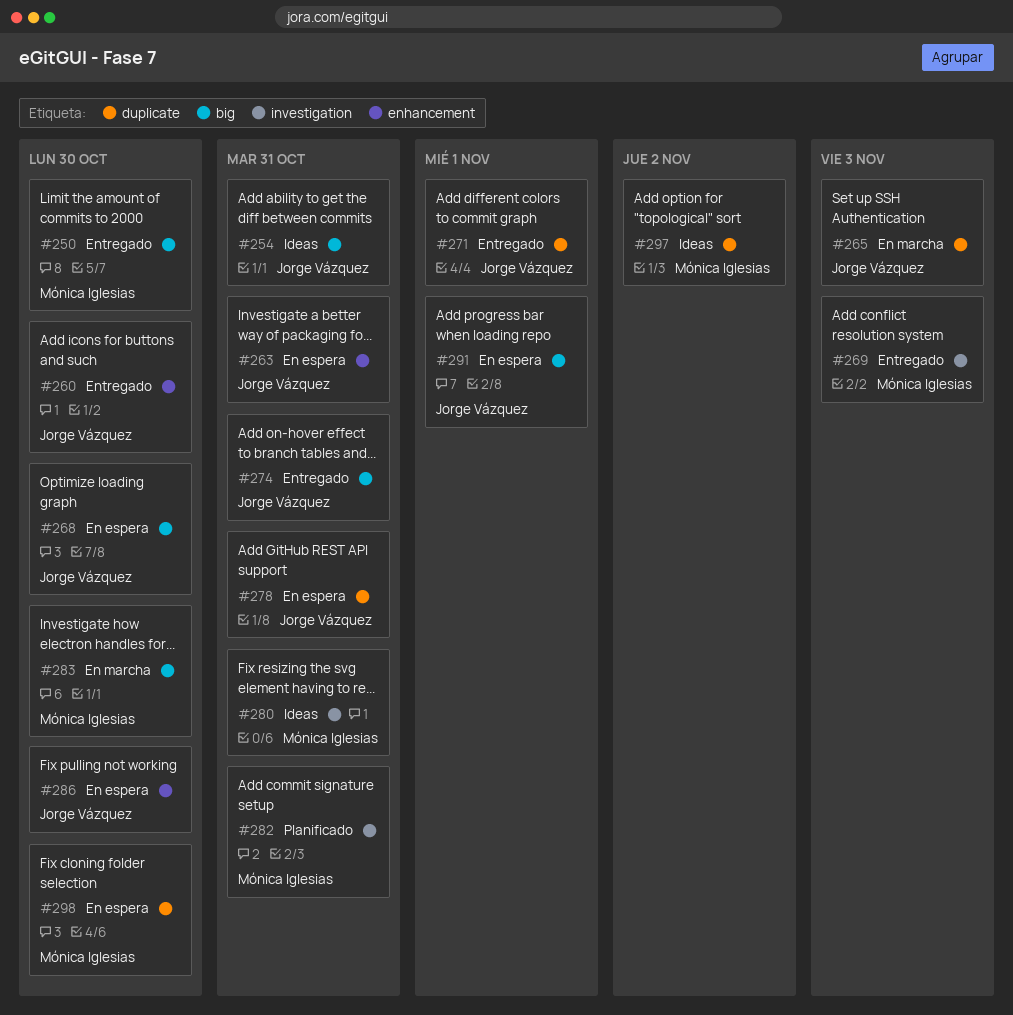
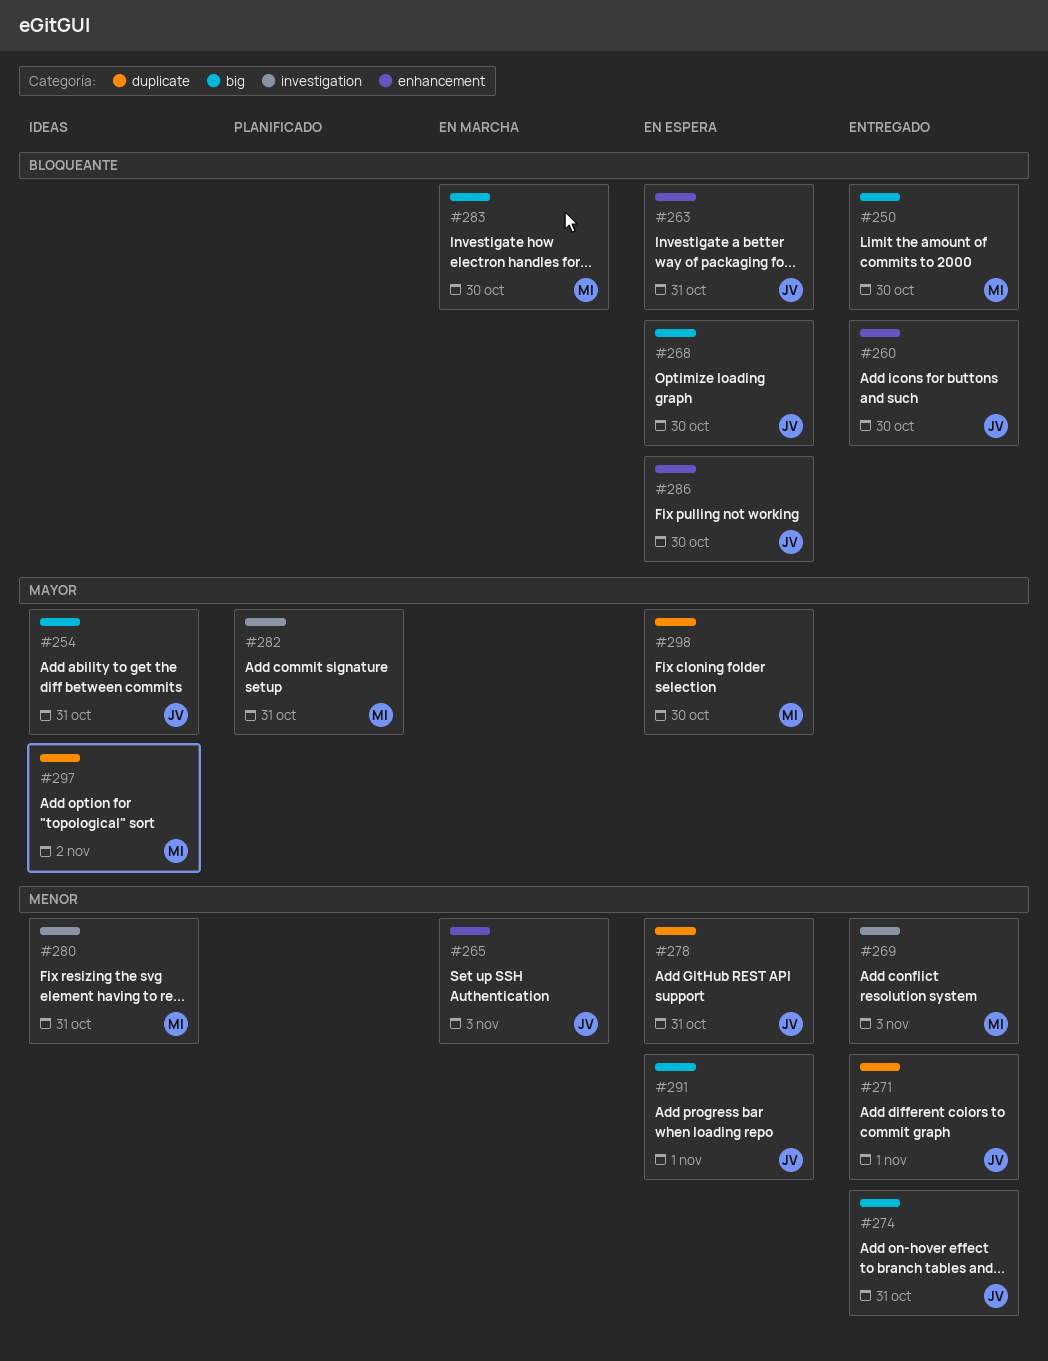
#265, label: duplicate -> enhancement

